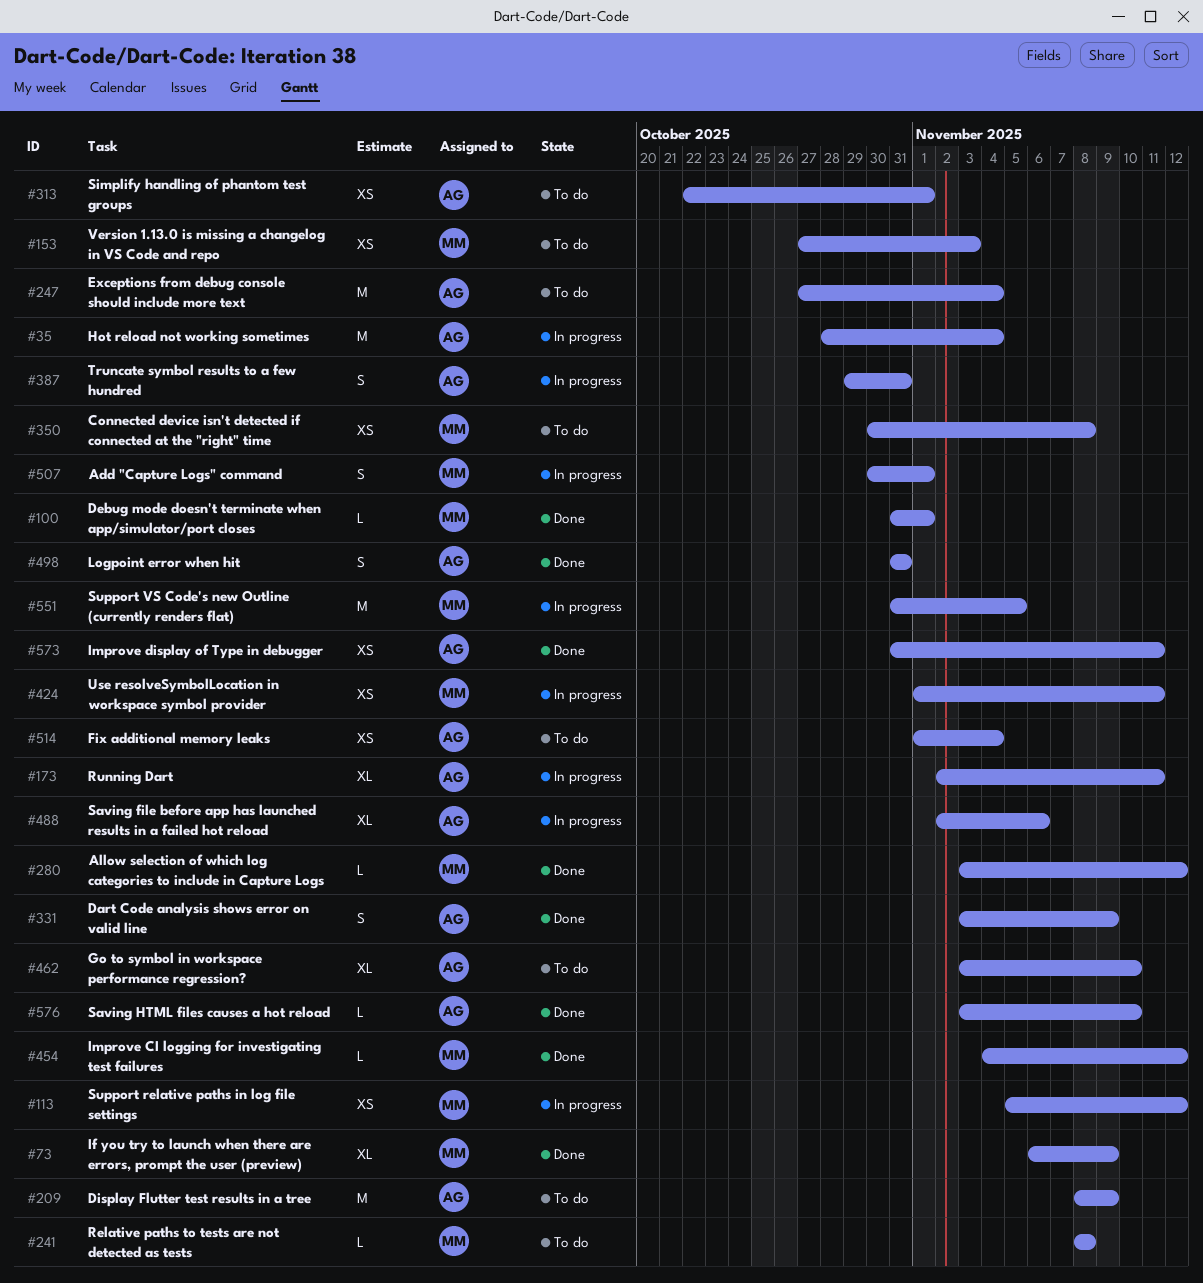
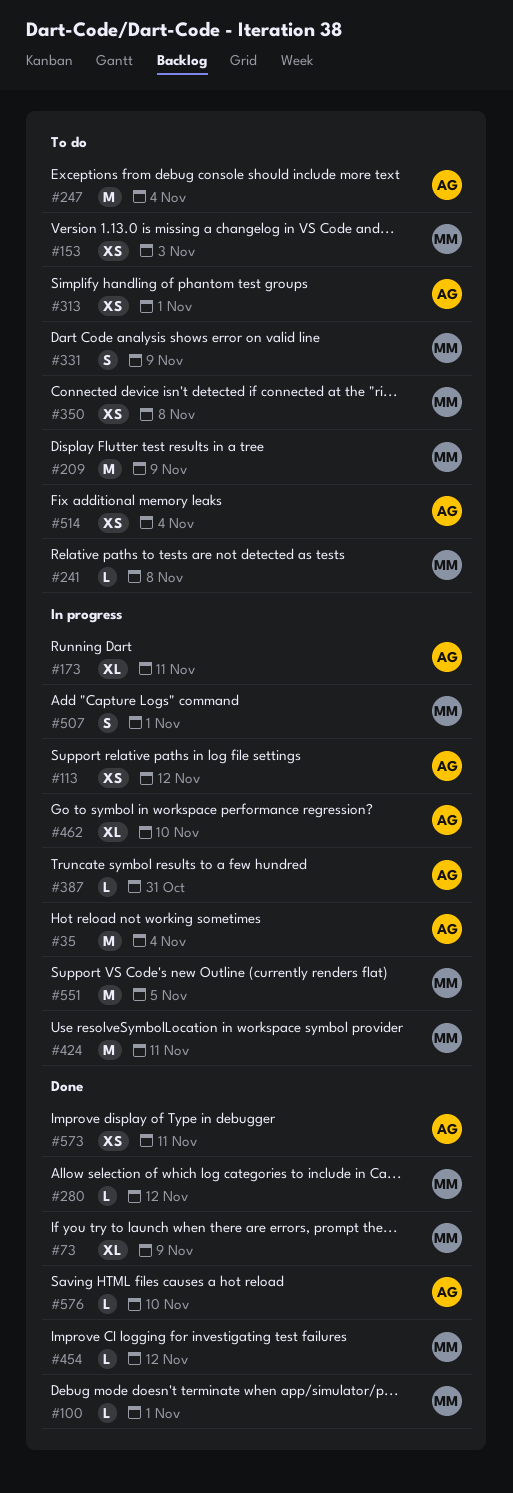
#113, owner: MM -> AG
#209, owner: AG -> MM
#331, status: Done -> To do
#331, owner: AG -> MM
#387, estimate: S -> L
#424, estimate: XS -> M
#462, status: To do -> In progress
#488: present -> none
#498: present -> none

